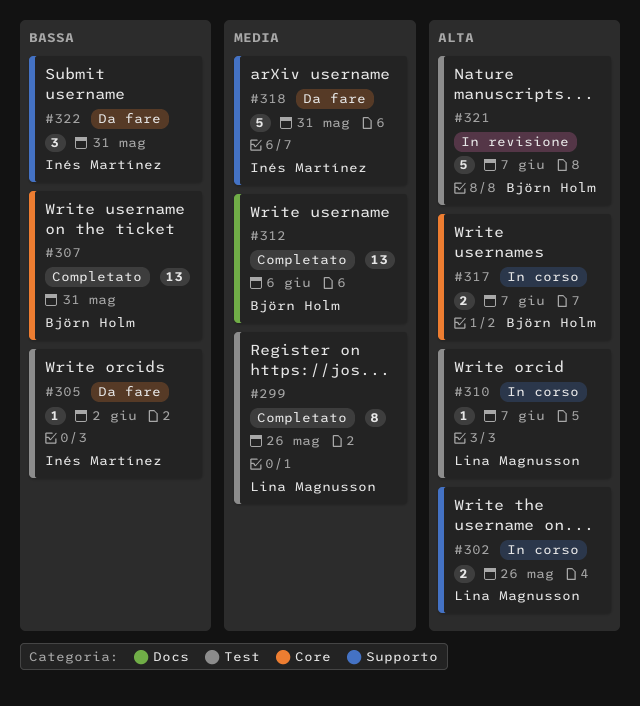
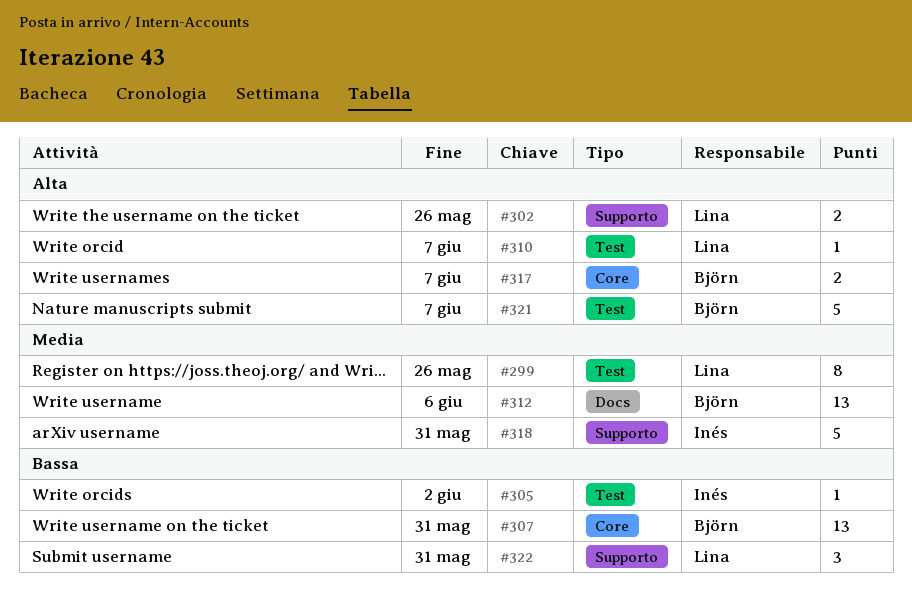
#322, owner: Inés Martínez -> Lina Magnusson

